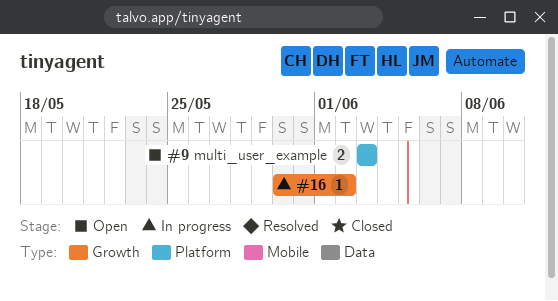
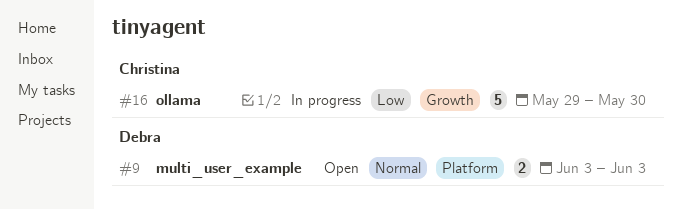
#16, estimate: 1 -> 5
#16, start: May 30 -> May 29
#16, due: Jun 2 -> May 30

